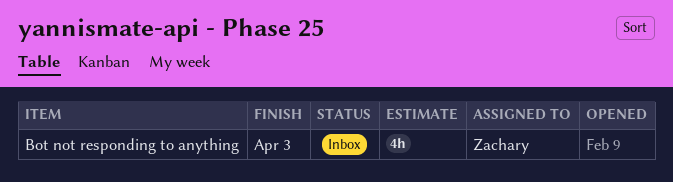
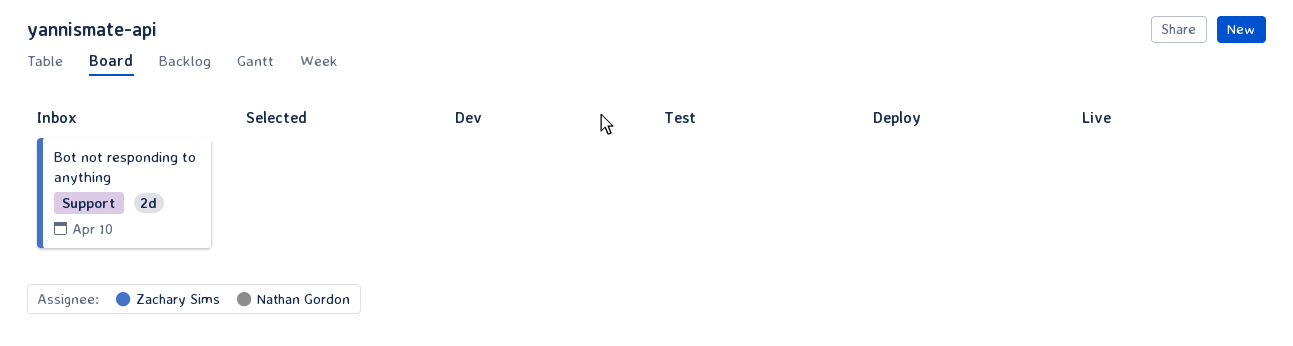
Bot not responding to anything, estimate: 4h -> 2d
Bot not responding to anything, due: Apr 3 -> Apr 10

